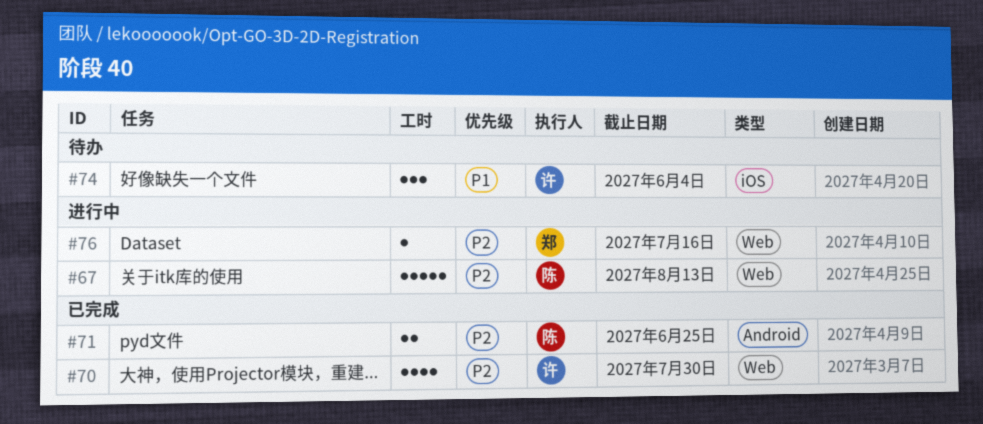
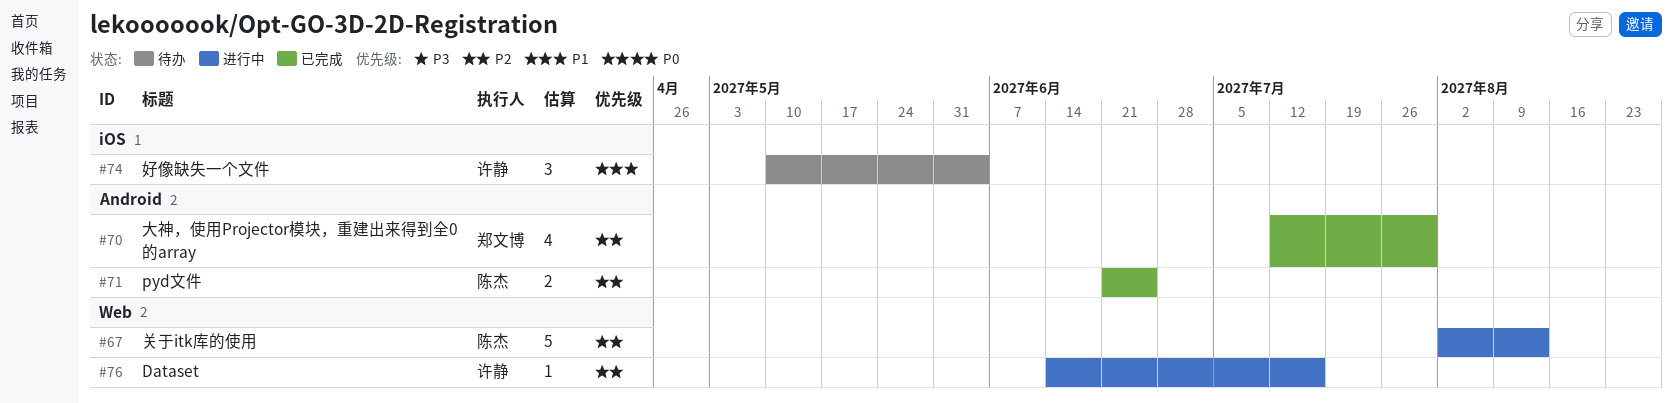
#70, owner: 许静 -> 郑文博
#70, label: Web -> Android
#76, owner: 郑文博 -> 许静

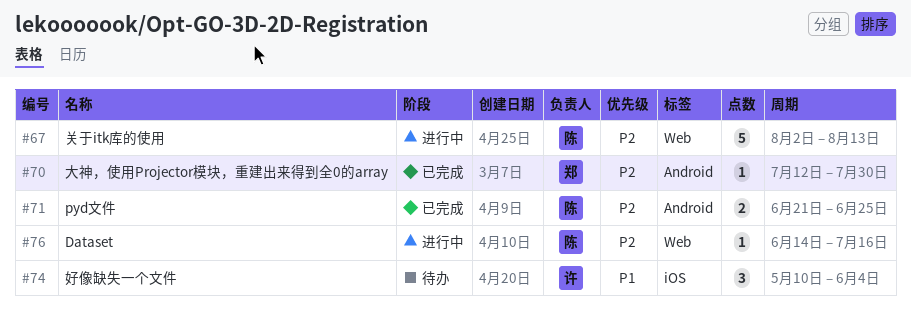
#70, estimate: 4 -> 1
#76, owner: 许静 -> 陈杰

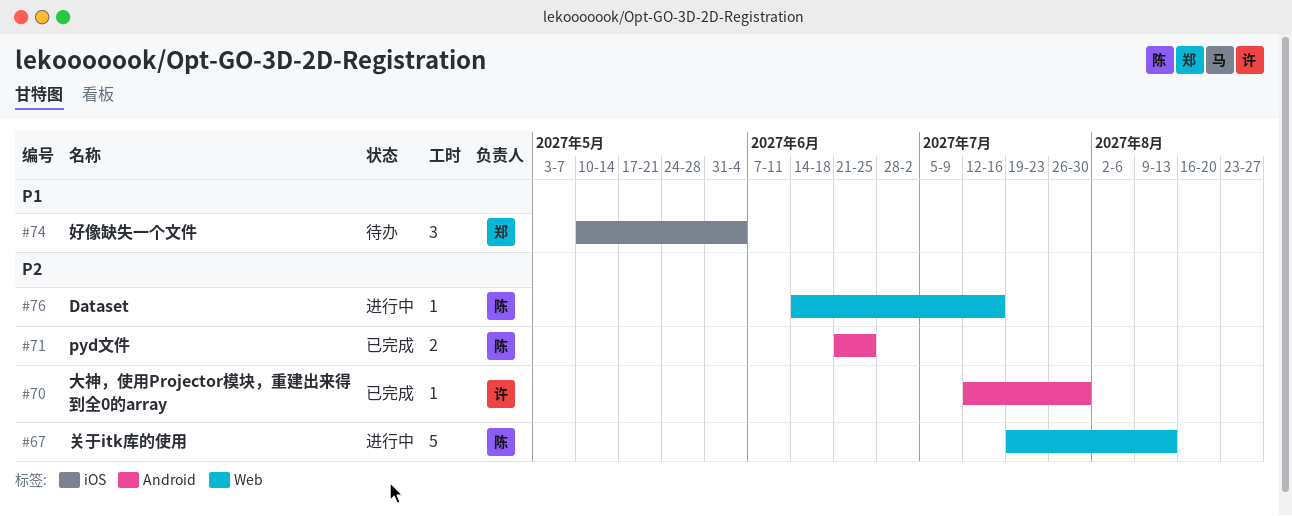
#67, start: Aug 2 -> Jul 19
#70, owner: 郑 -> 许
#74, owner: 许 -> 郑

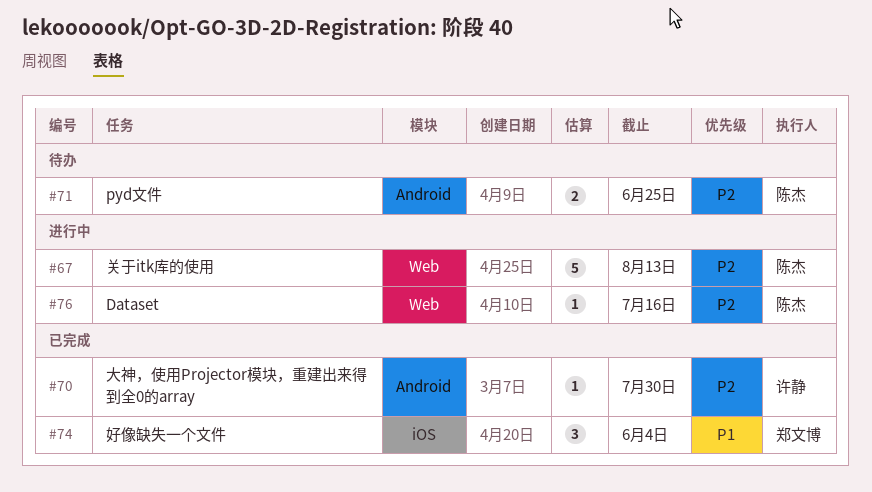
#71, status: 已完成 -> 待办
#74, status: 待办 -> 已完成

